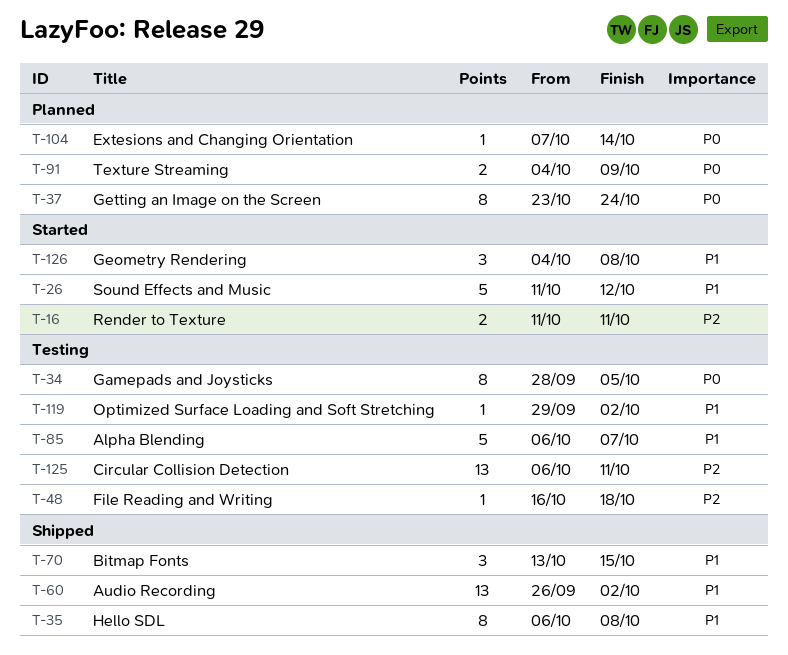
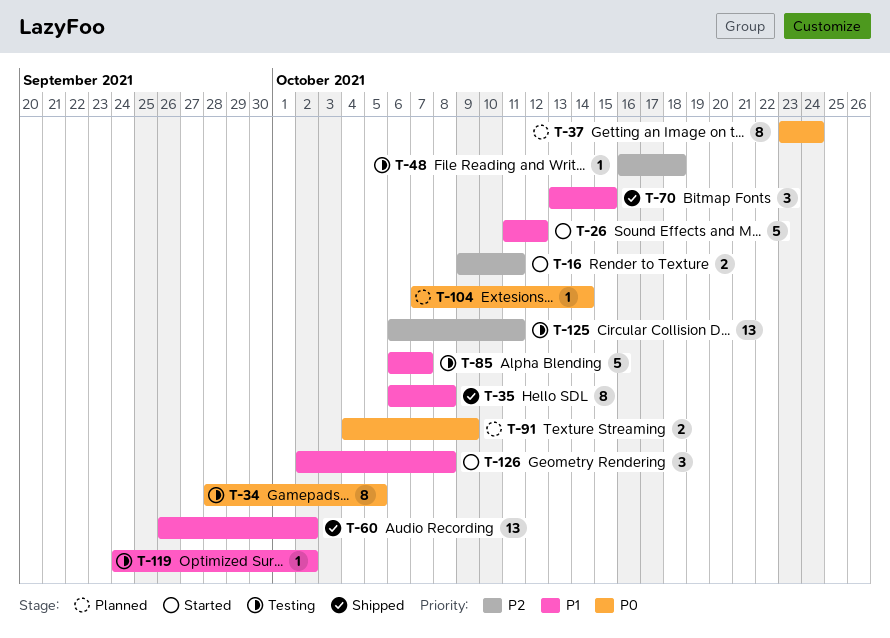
T-16, start: Oct 11 -> Oct 9
T-119, start: Sep 29 -> Sep 24
T-126, start: Oct 4 -> Oct 2

